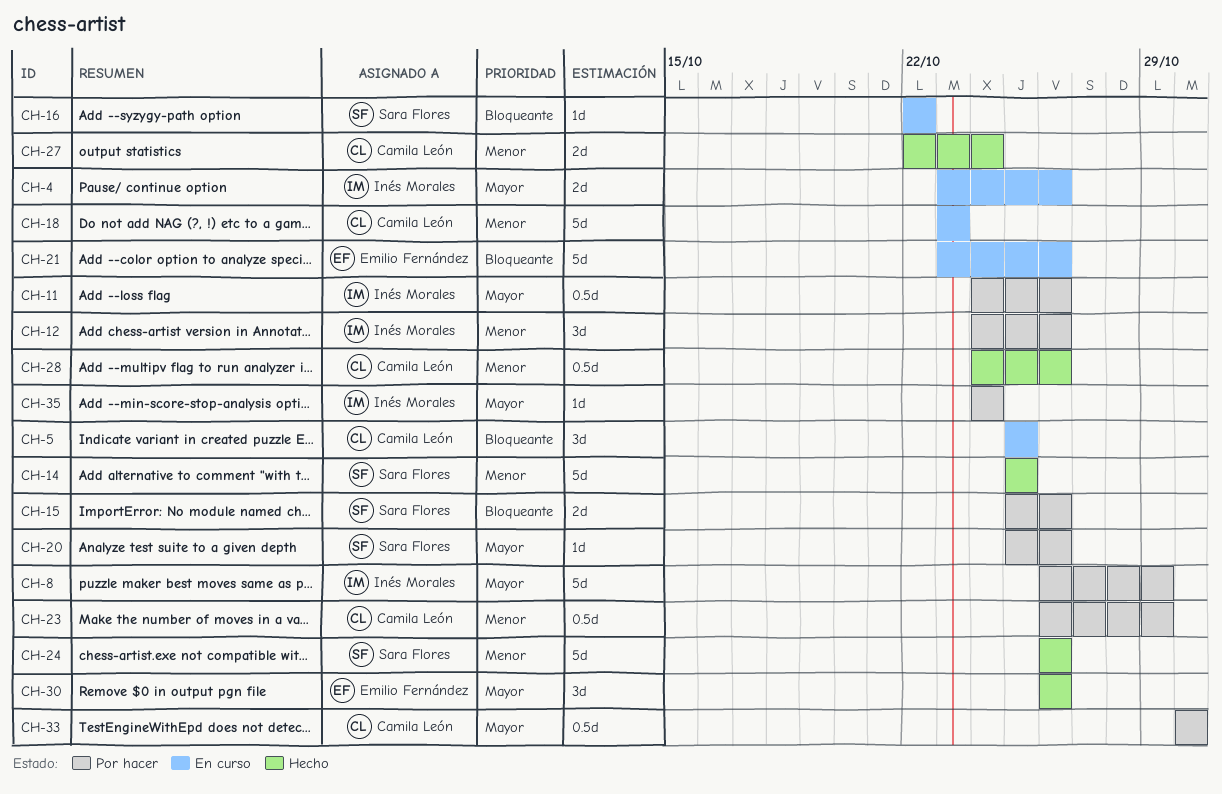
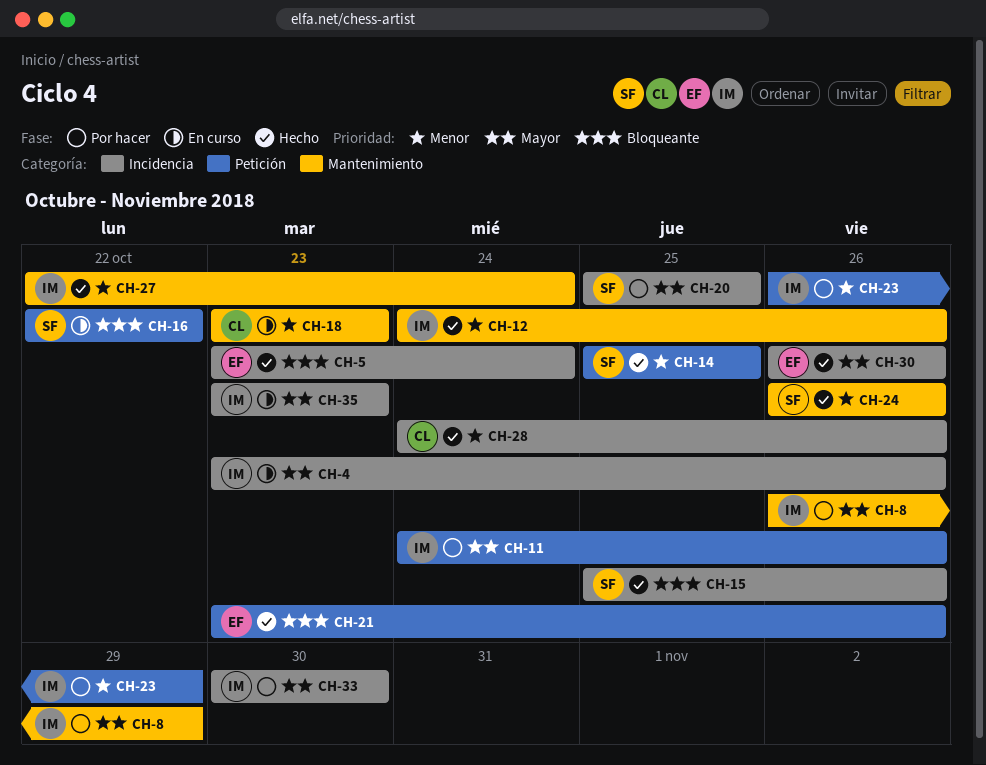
CH-5, status: En curso -> Hecho
CH-5, owner: Camila León -> Emilio Fernández
CH-5, start: Oct 25 -> Oct 23
CH-5, due: Oct 25 -> Oct 24
CH-12, status: Por hacer -> Hecho
CH-15, status: Por hacer -> Hecho
CH-20, due: Oct 26 -> Oct 25
CH-21, status: En curso -> Hecho
CH-23, owner: Camila León -> Inés Morales
CH-27, owner: Camila León -> Inés Morales
CH-33, owner: Camila León -> Inés Morales
CH-35, status: Por hacer -> En curso
CH-35, start: Oct 24 -> Oct 23
CH-35, due: Oct 24 -> Oct 23

